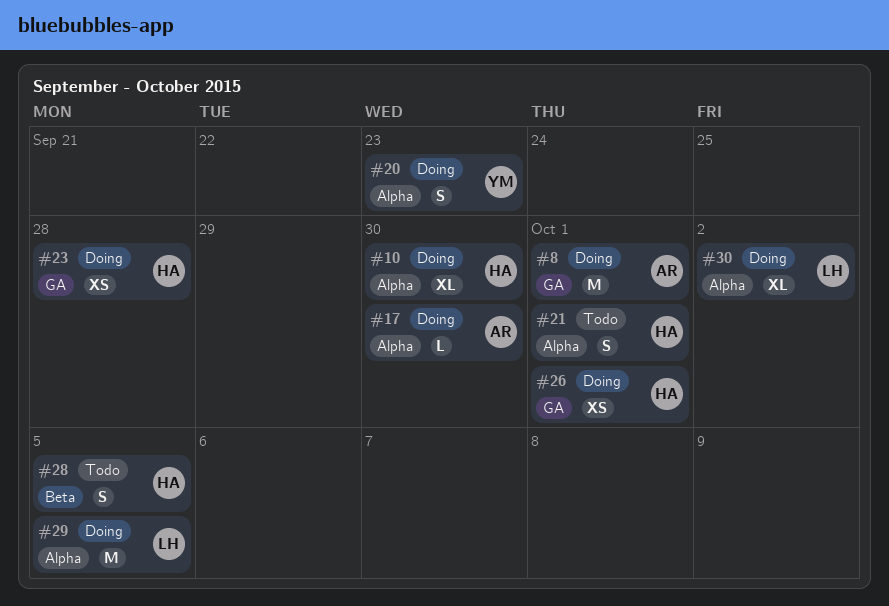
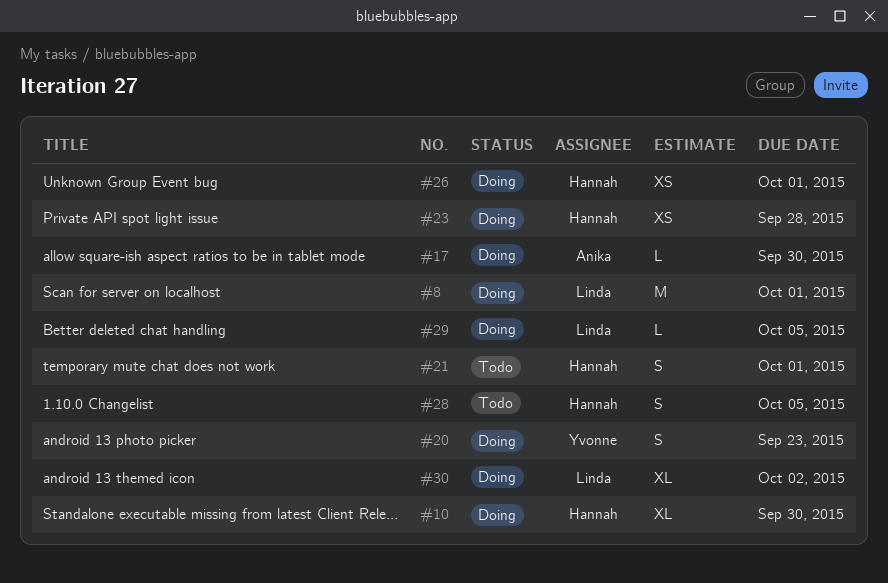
#8, owner: Anika -> Linda
#29, estimate: M -> L

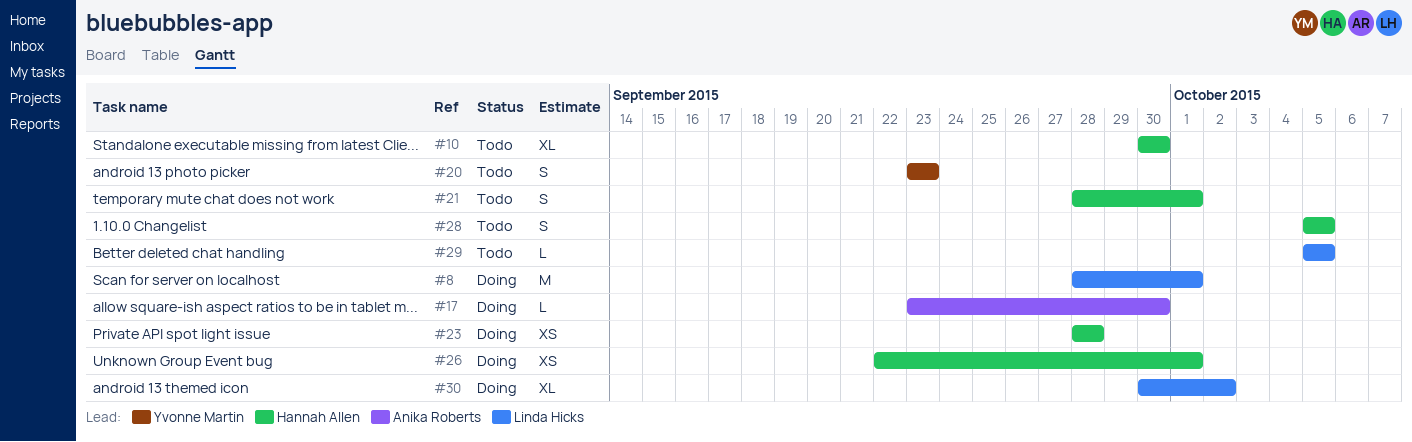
#10, status: Doing -> Todo
#20, status: Doing -> Todo
#29, status: Doing -> Todo

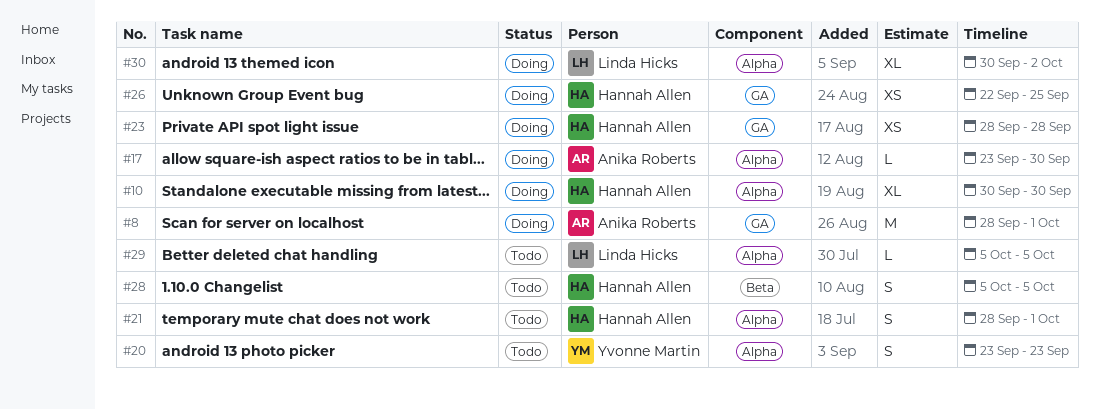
#8, owner: Linda Hicks -> Anika Roberts
#10, status: Todo -> Doing
#26, due: Oct 1 -> Sep 25

